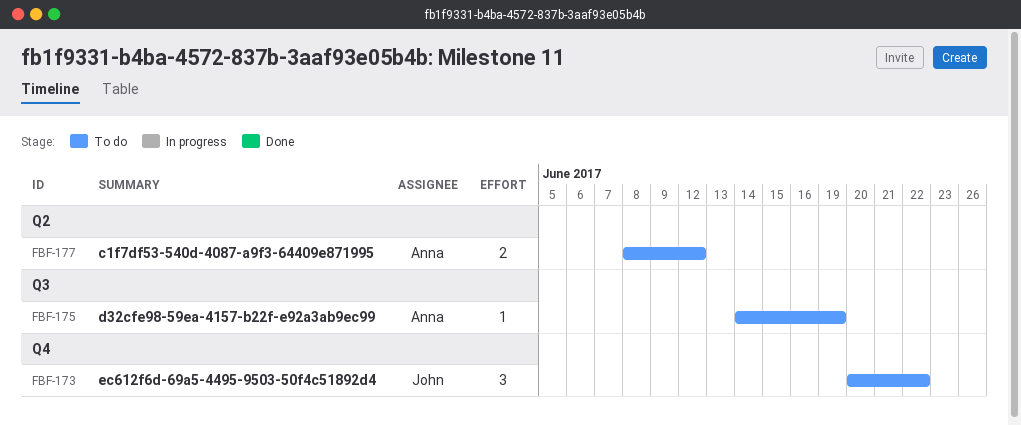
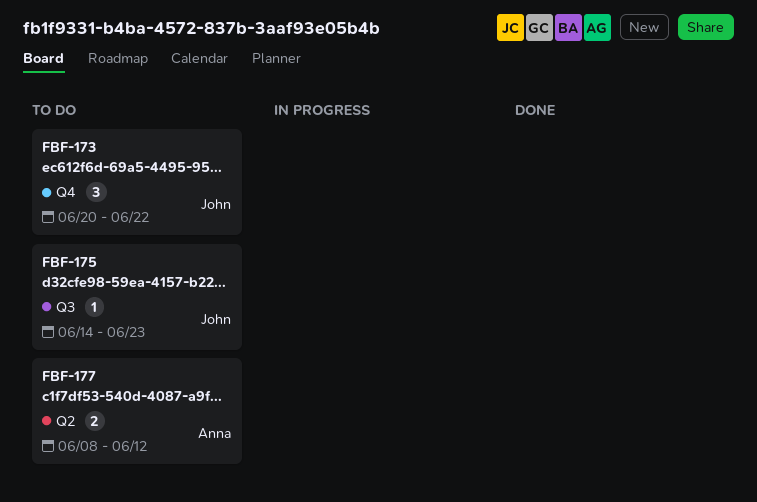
FBF-175, owner: Anna -> John
FBF-175, due: Jun 19 -> Jun 23

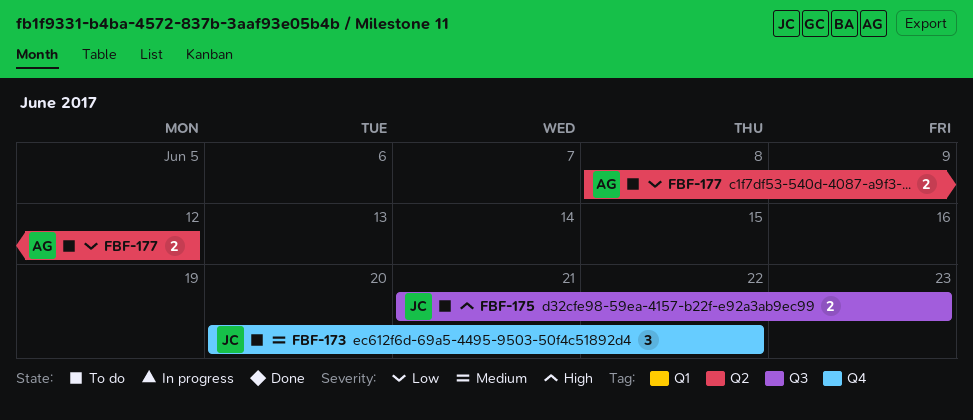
FBF-175, estimate: 1 -> 2
FBF-175, start: Jun 14 -> Jun 21

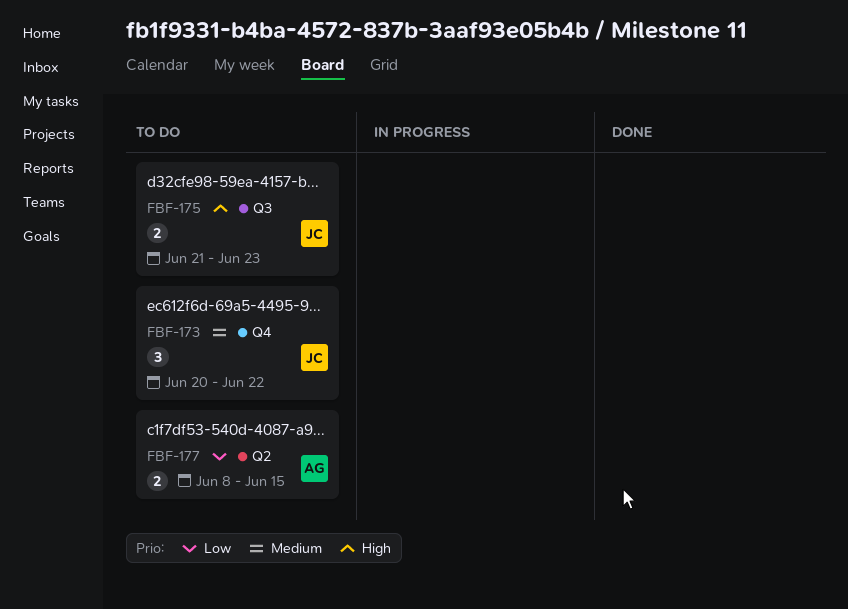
FBF-177, due: Jun 12 -> Jun 15

